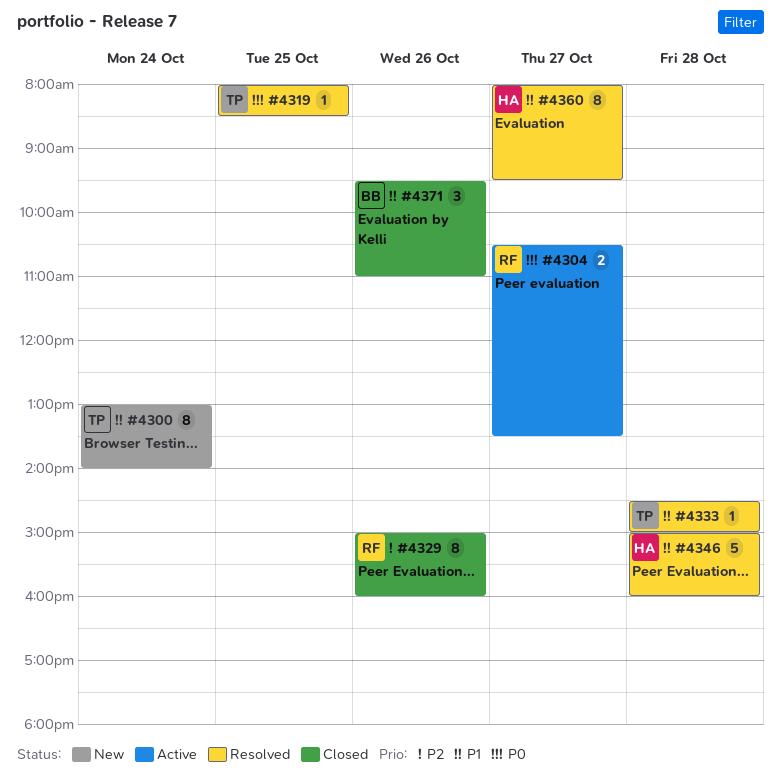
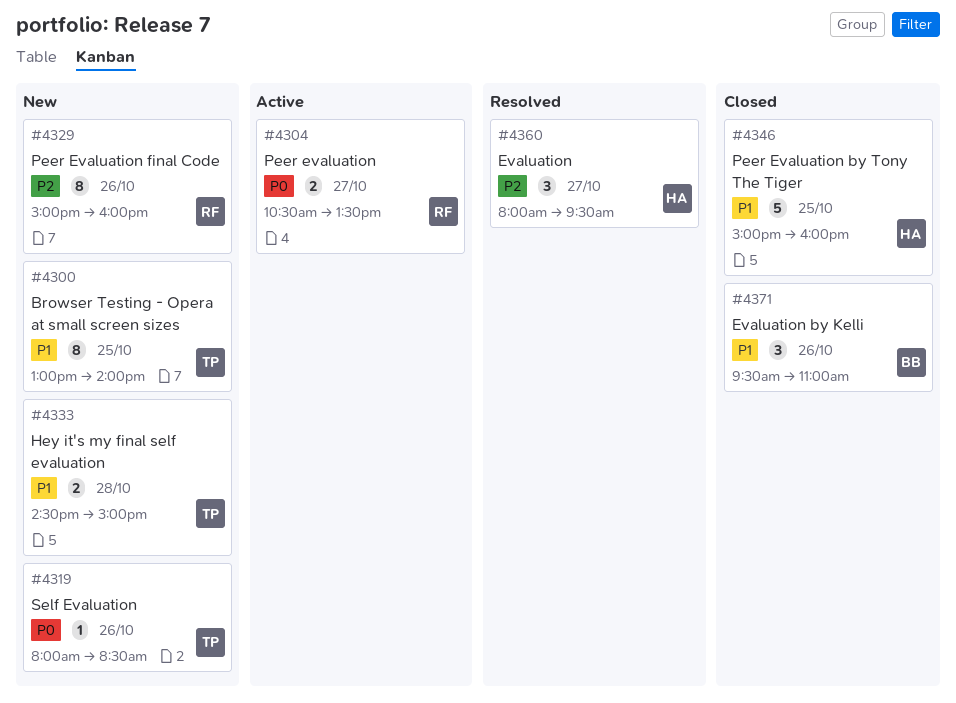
#4300, day: Oct 24 -> Oct 25
#4319, status: Resolved -> New
#4319, day: Oct 25 -> Oct 26
#4329, status: Closed -> New
#4333, status: Resolved -> New
#4333, estimate: 1 -> 2
#4346, status: Resolved -> Closed
#4346, day: Oct 28 -> Oct 25
#4360, priority: P1 -> P2
#4360, estimate: 8 -> 3

